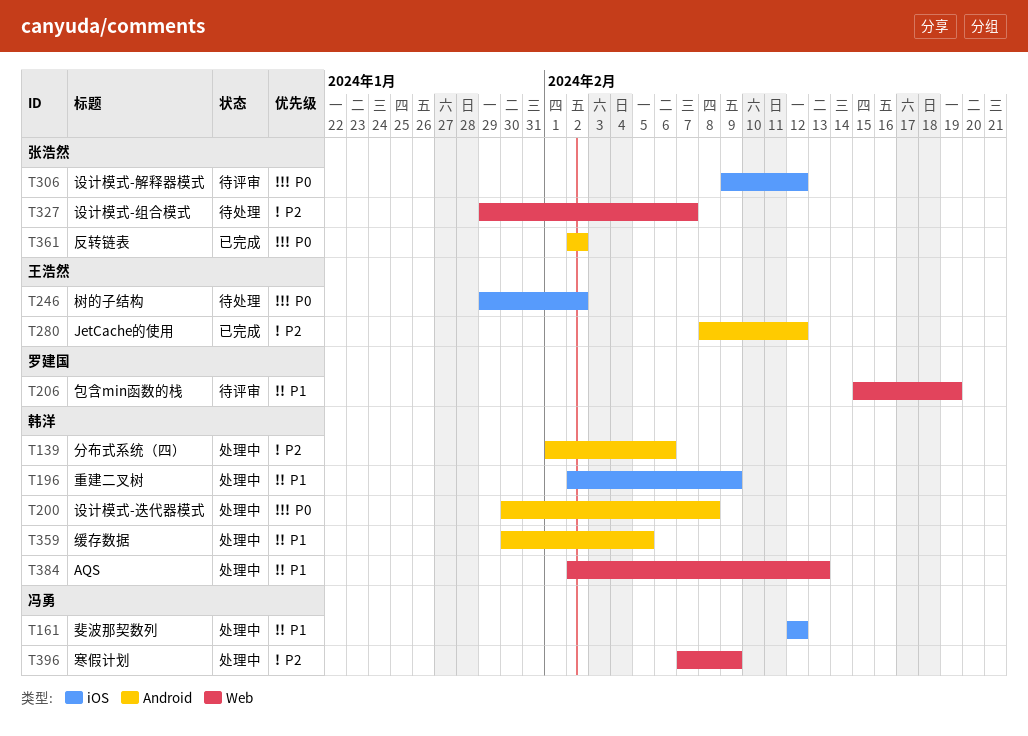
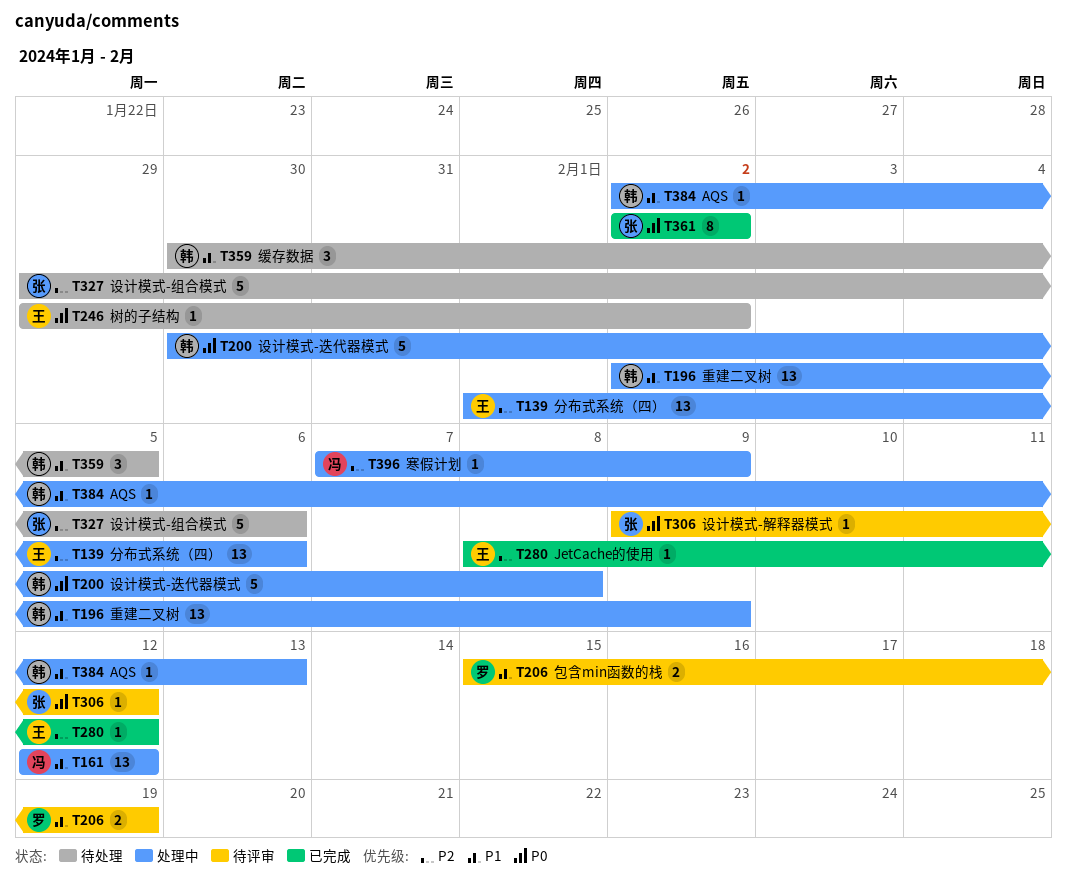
T139, owner: 韩洋 -> 王浩然
T327, due: Feb 7 -> Feb 6
T359, status: 处理中 -> 待处理

